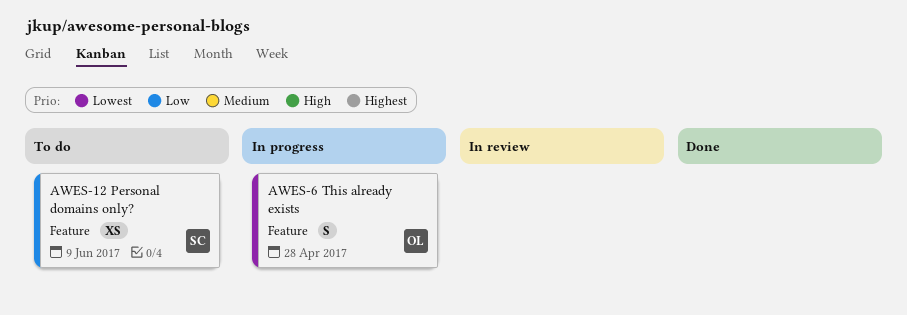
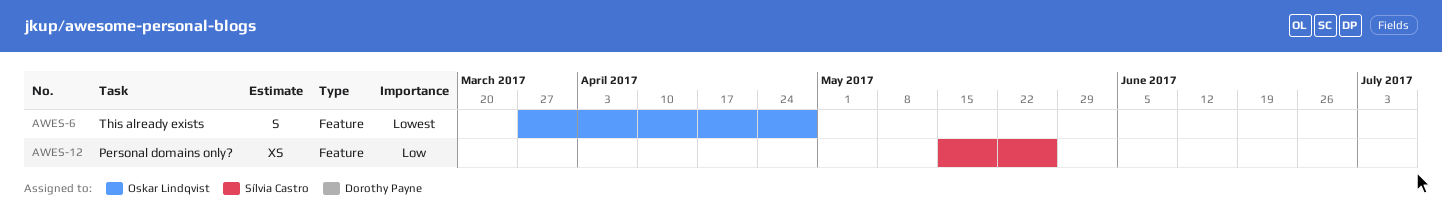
AWES-12, due: Jun 9 -> May 26

